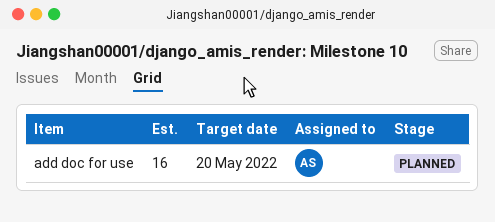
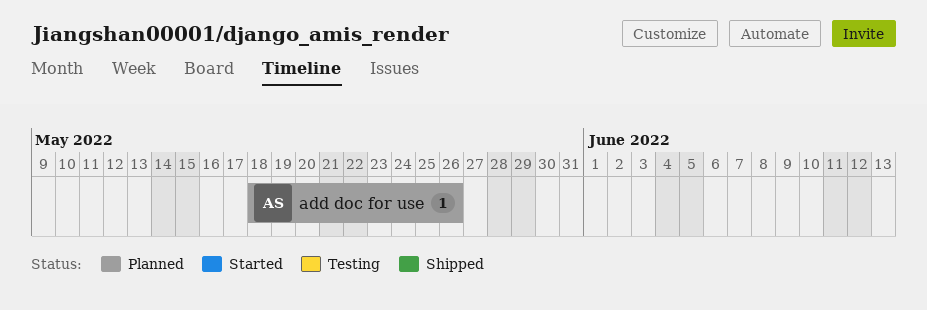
add doc for use, estimate: 16 -> 1
add doc for use, due: May 20 -> May 26

